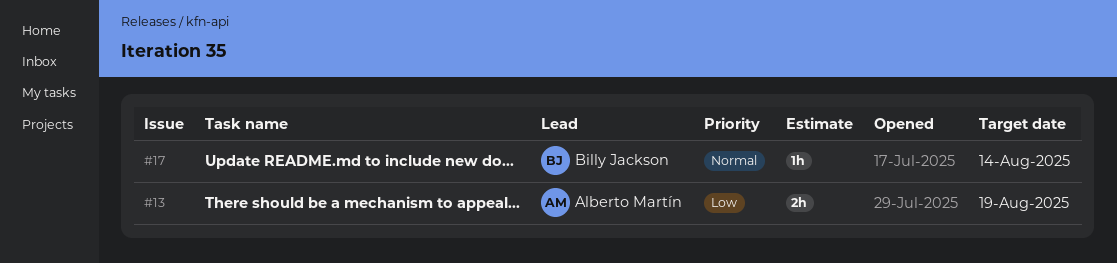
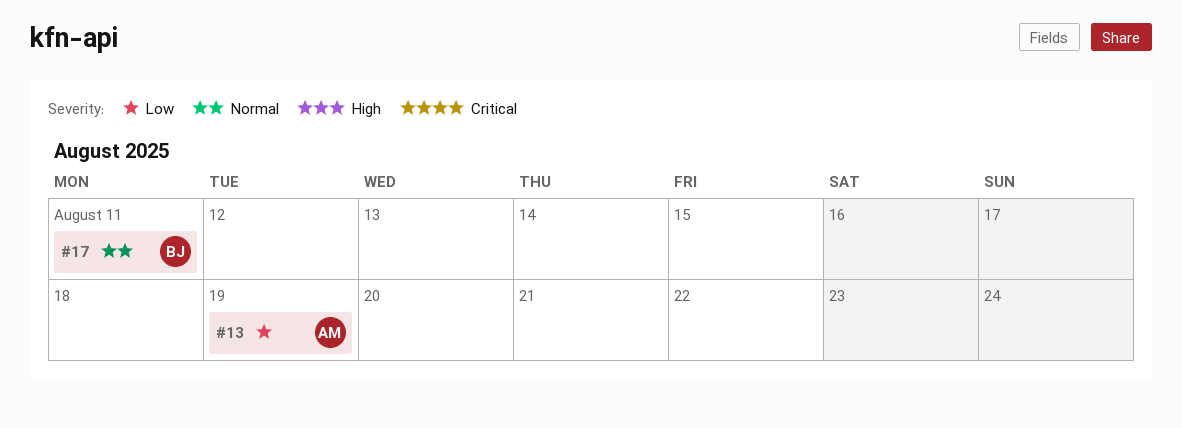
#17, due: Aug 14 -> Aug 11

